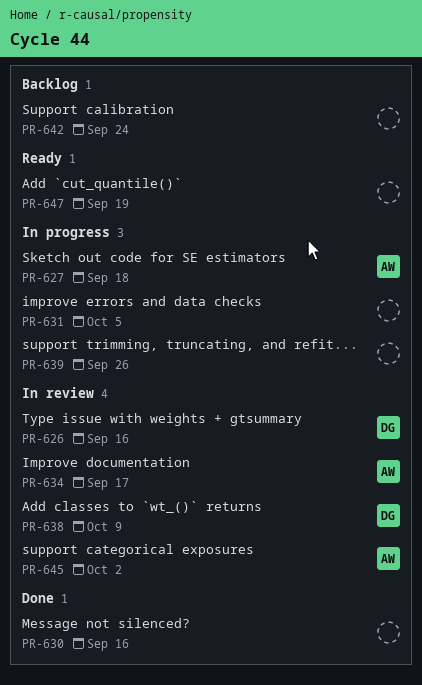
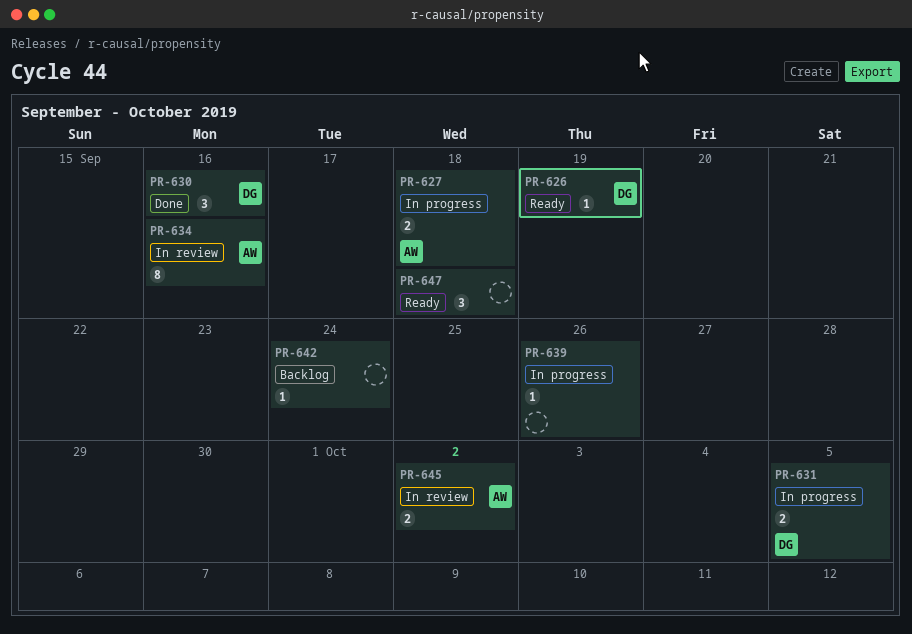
PR-626, status: In review -> Ready
PR-626, due: Sep 16 -> Sep 19
PR-630, owner: none -> DG
PR-631, owner: none -> DG
PR-634, due: Sep 17 -> Sep 16
PR-638: present -> none
PR-647, due: Sep 19 -> Sep 18

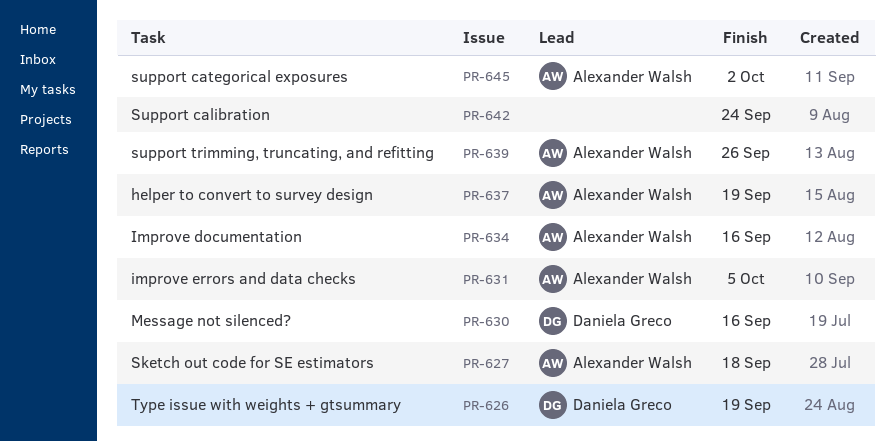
PR-631, owner: Daniela Greco -> Alexander Walsh
PR-637: none -> present
PR-639, owner: none -> Alexander Walsh
PR-647: present -> none

